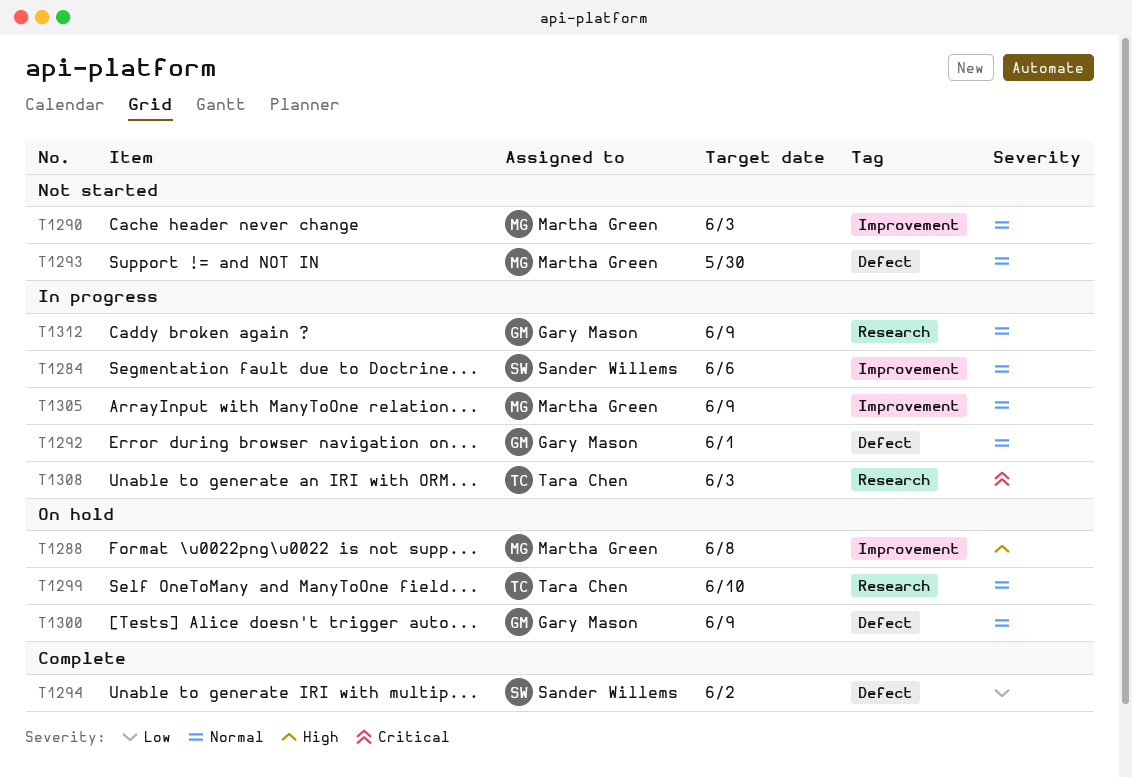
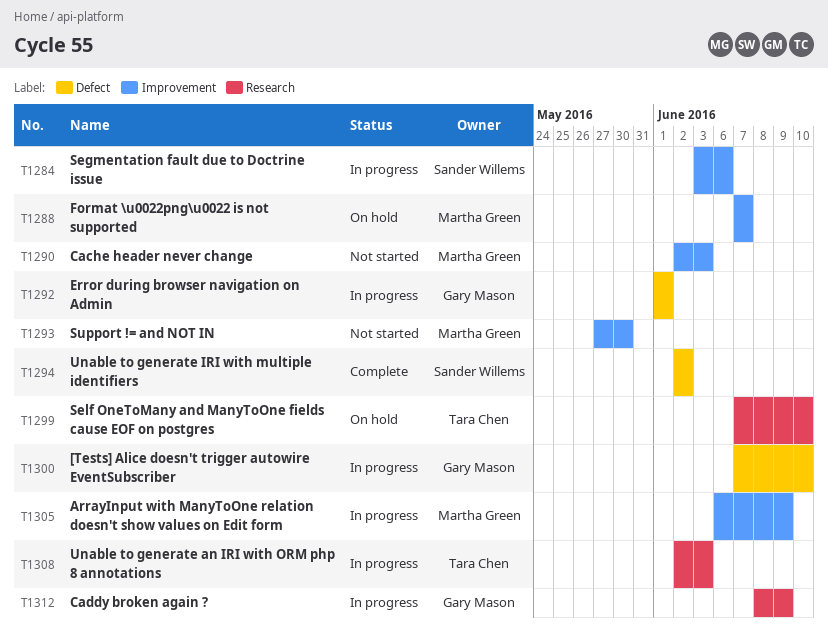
T1288, due: Jun 8 -> Jun 7
T1293, label: Defect -> Improvement
T1300, status: On hold -> In progress
T1300, due: Jun 9 -> Jun 10

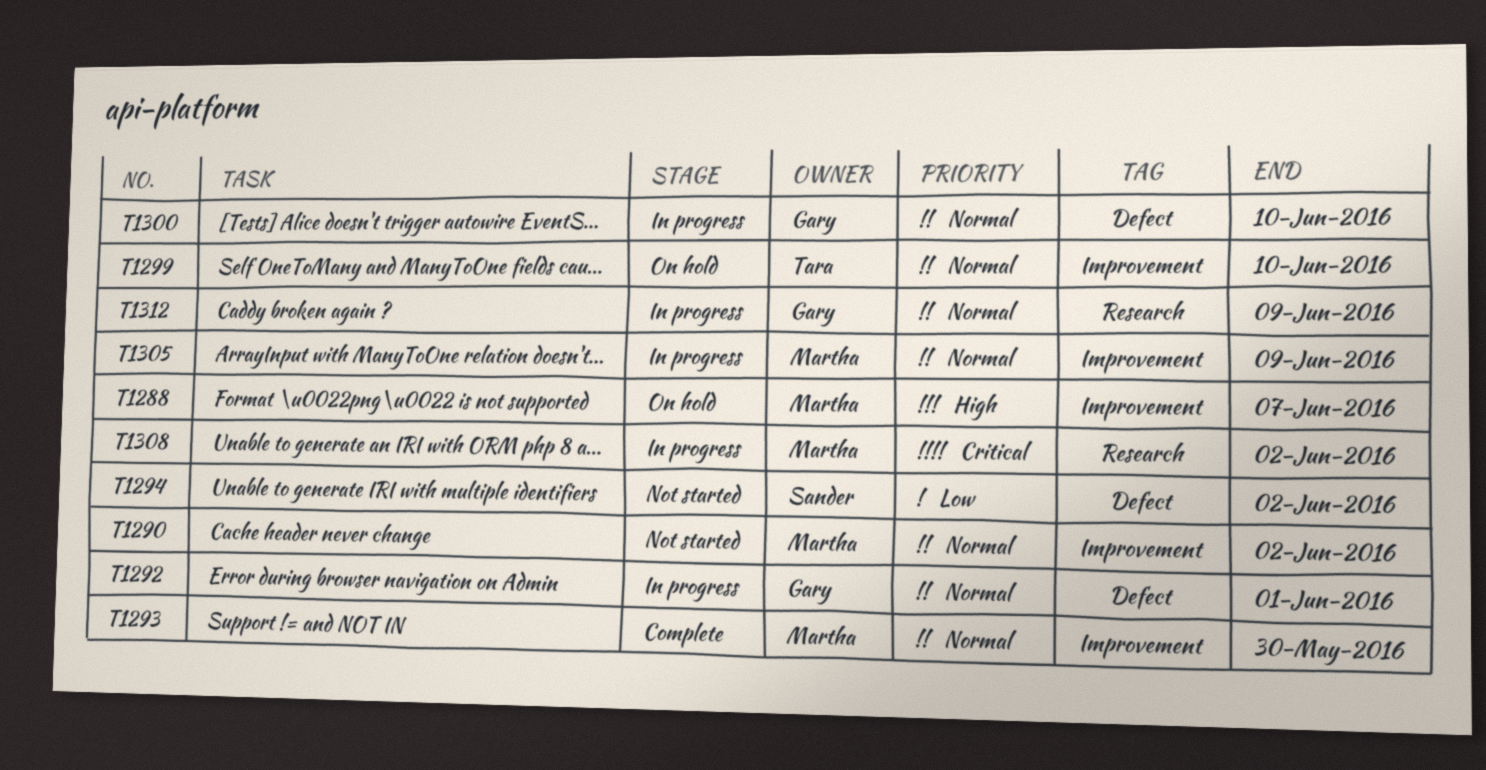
T1284: present -> none
T1290, due: Jun 3 -> Jun 2
T1293, status: Not started -> Complete
T1294, status: Complete -> Not started
T1299, label: Research -> Improvement
T1308, owner: Tara Chen -> Martha Green
T1308, due: Jun 3 -> Jun 2

